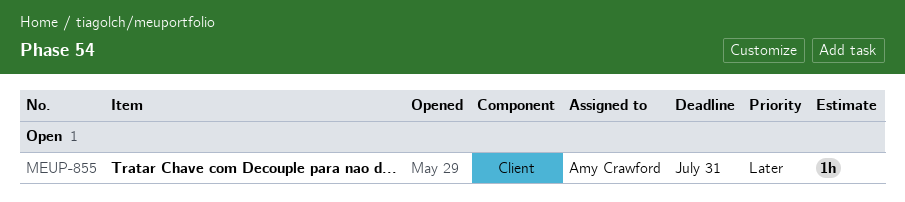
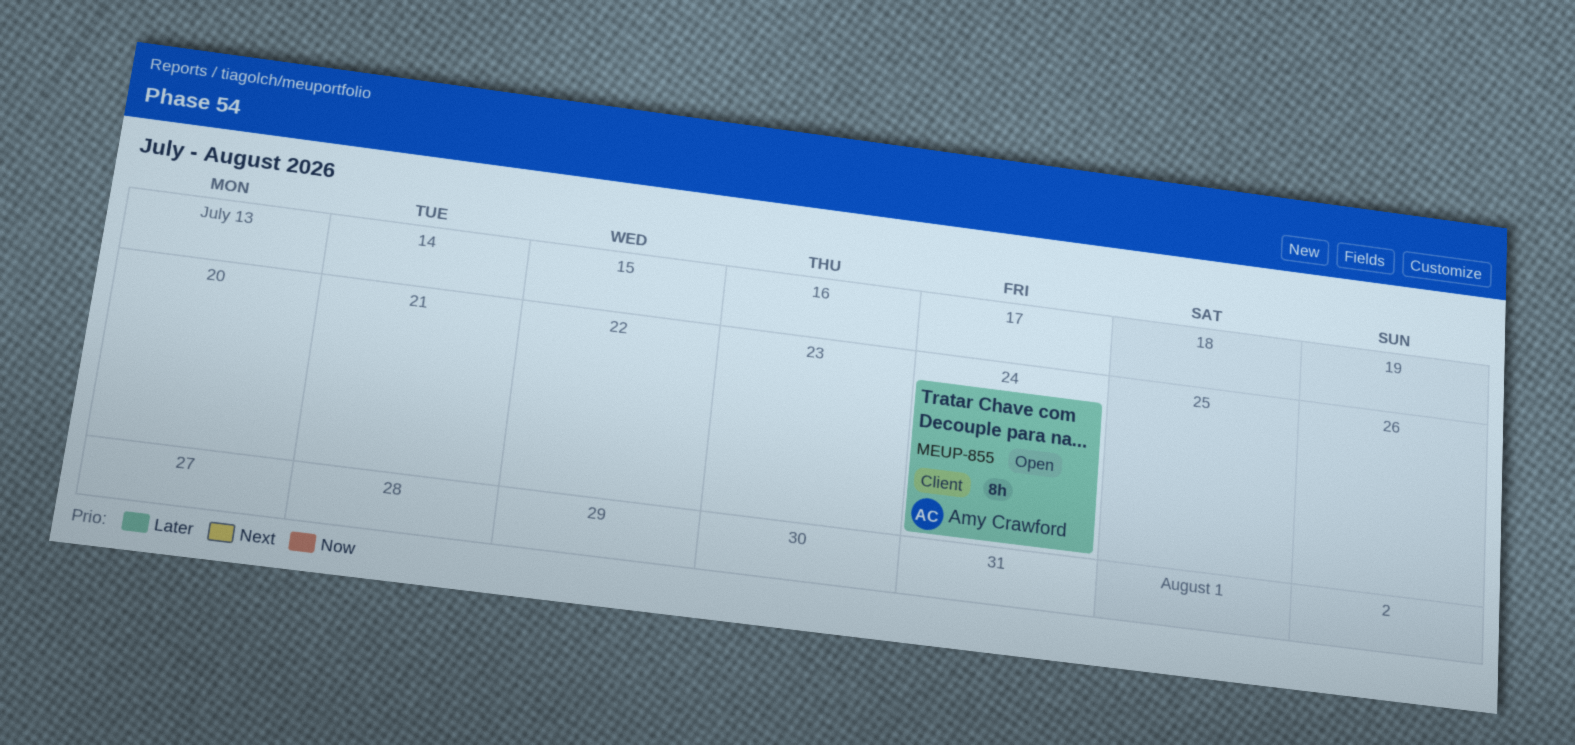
MEUP-855, estimate: 1h -> 8h
MEUP-855, due: Jul 31 -> Jul 24

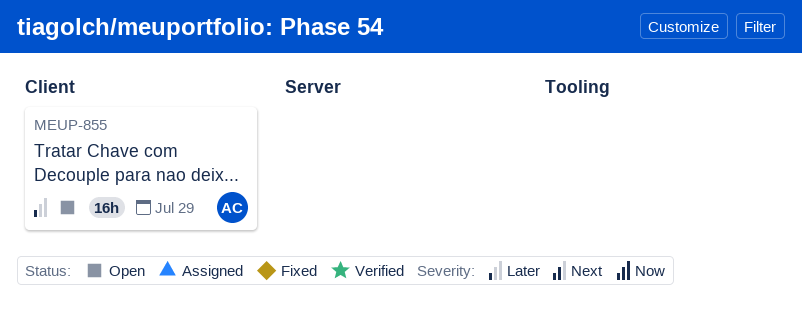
MEUP-855, estimate: 8h -> 16h
MEUP-855, due: Jul 24 -> Jul 29

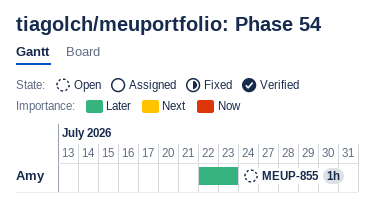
MEUP-855, estimate: 16h -> 1h
MEUP-855, due: Jul 29 -> Jul 23

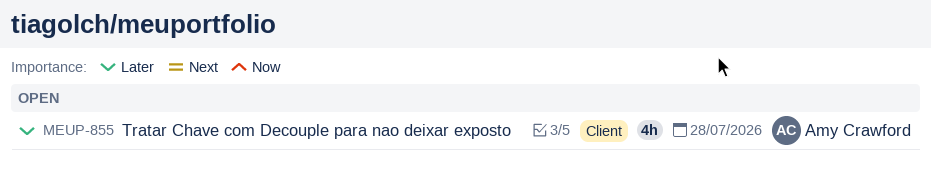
MEUP-855, estimate: 1h -> 4h
MEUP-855, due: Jul 23 -> Jul 28

